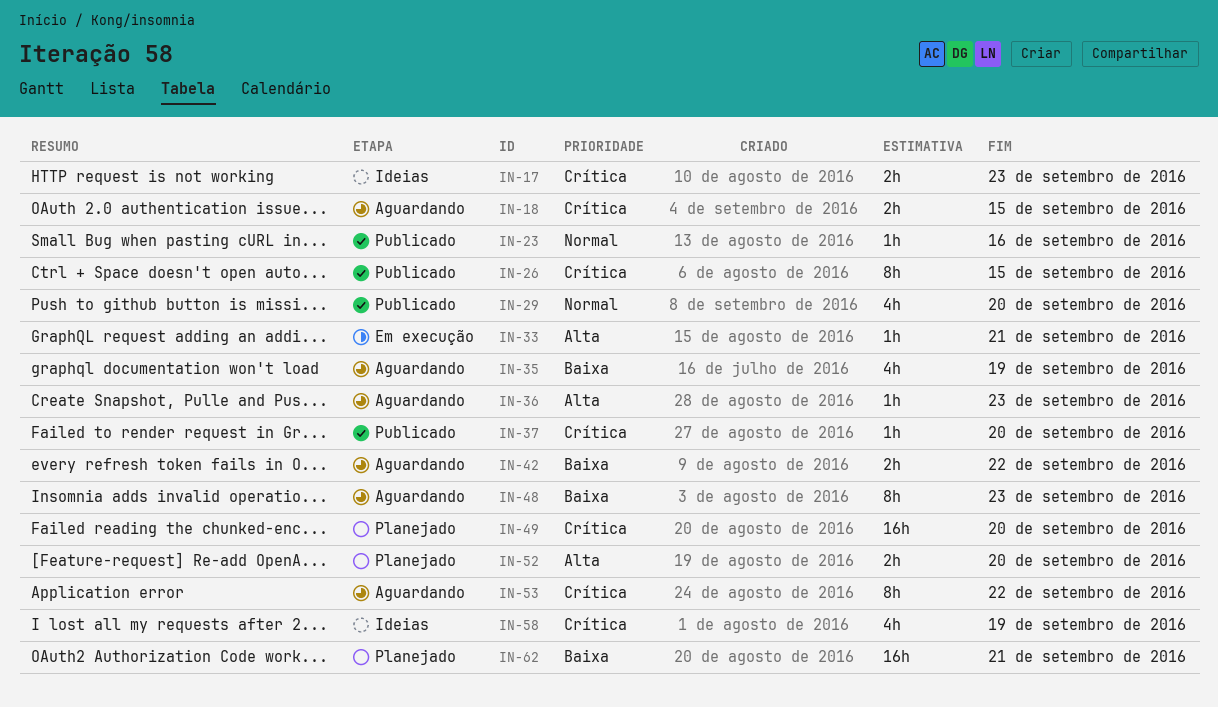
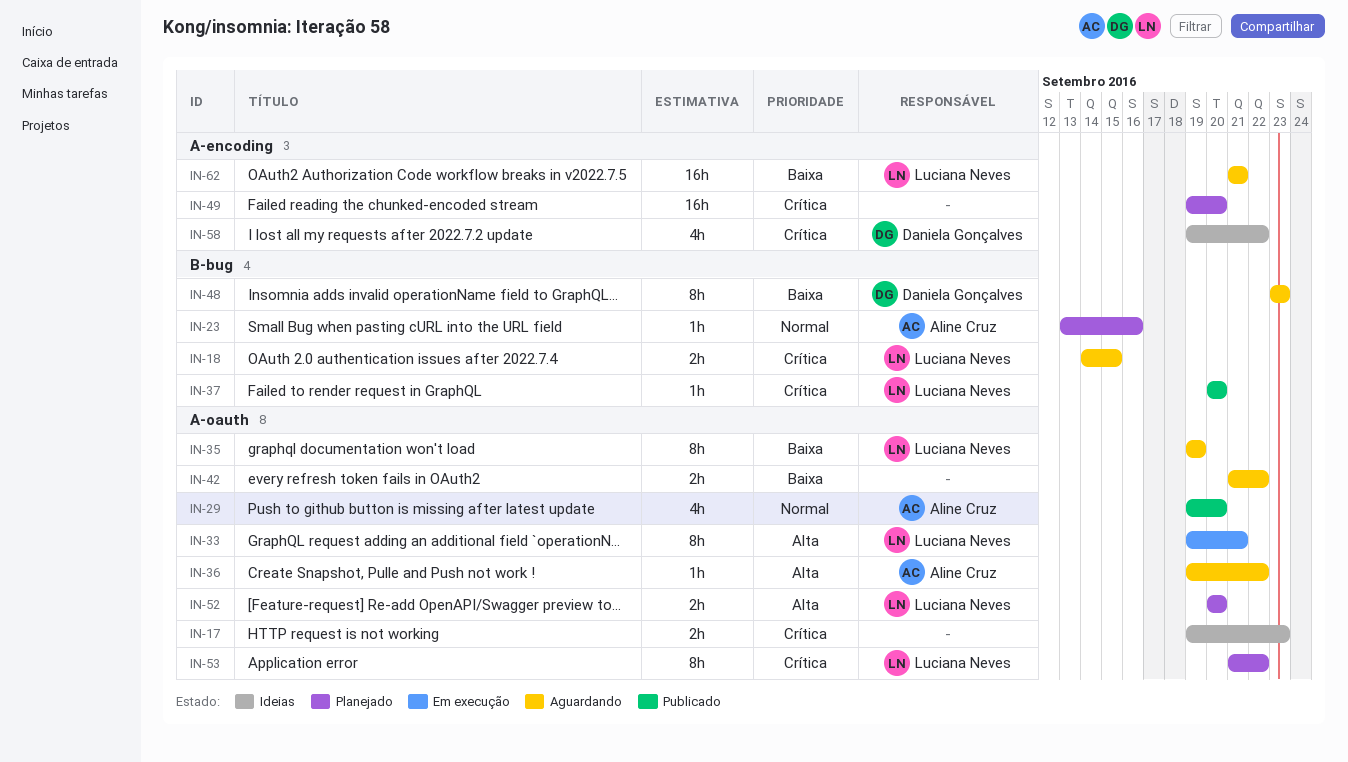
IN-23, status: Publicado -> Planejado
IN-26: present -> none
IN-33, estimate: 1h -> 8h
IN-35, estimate: 4h -> 8h
IN-36, due: Sep 23 -> Sep 22
IN-53, status: Aguardando -> Planejado
IN-58, due: Sep 19 -> Sep 22
IN-62, status: Planejado -> Aguardando

